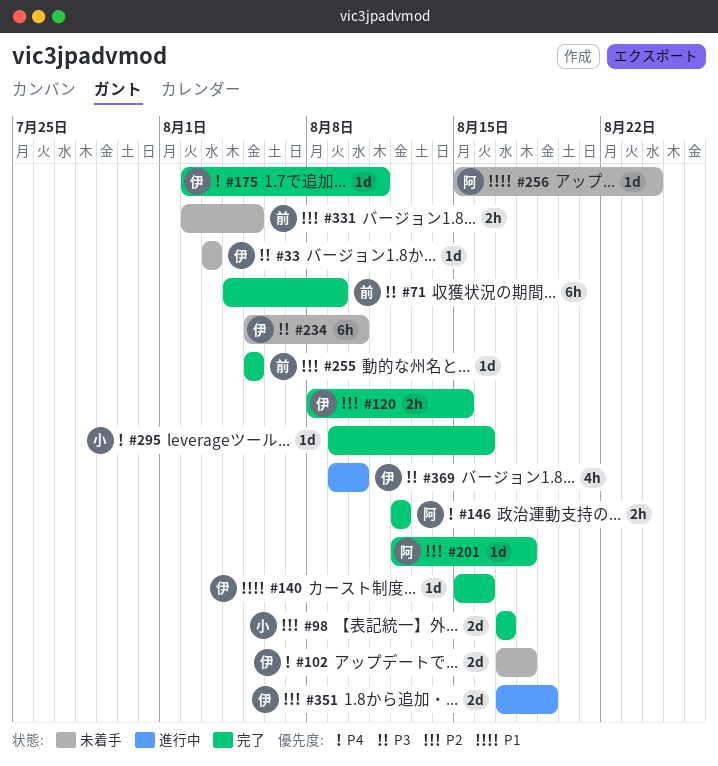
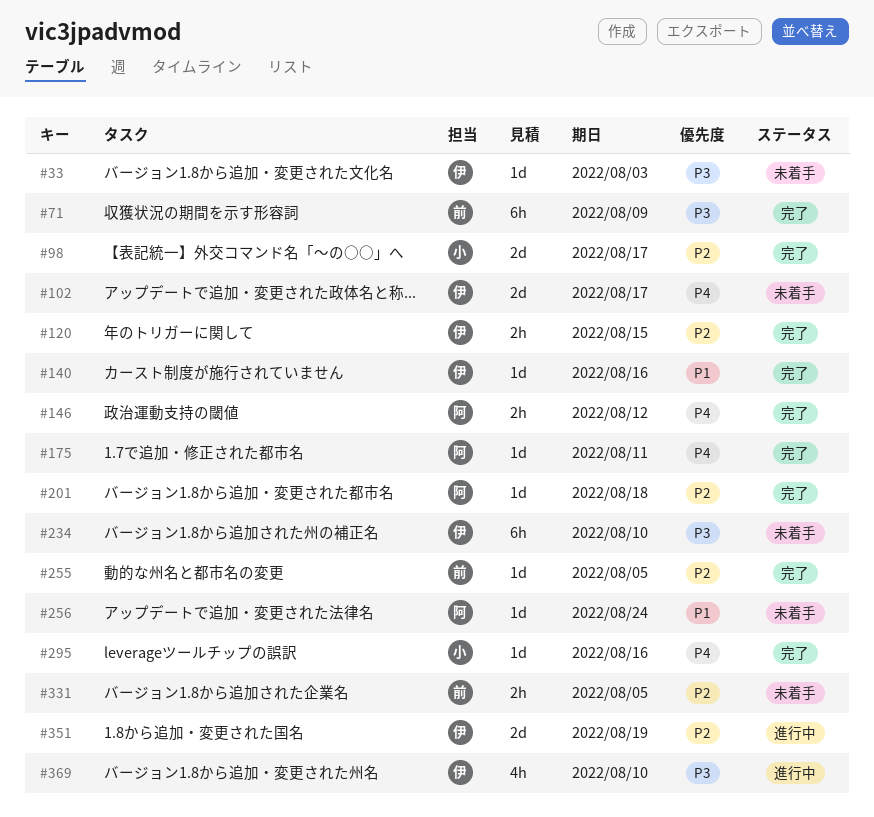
#102, due: Aug 18 -> Aug 17
#175, owner: 伊 -> 阿

